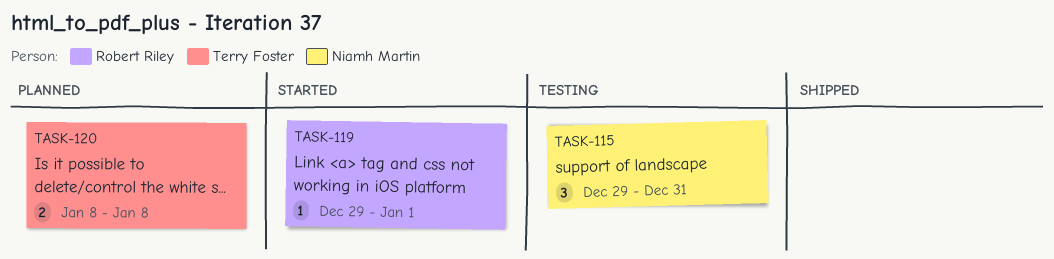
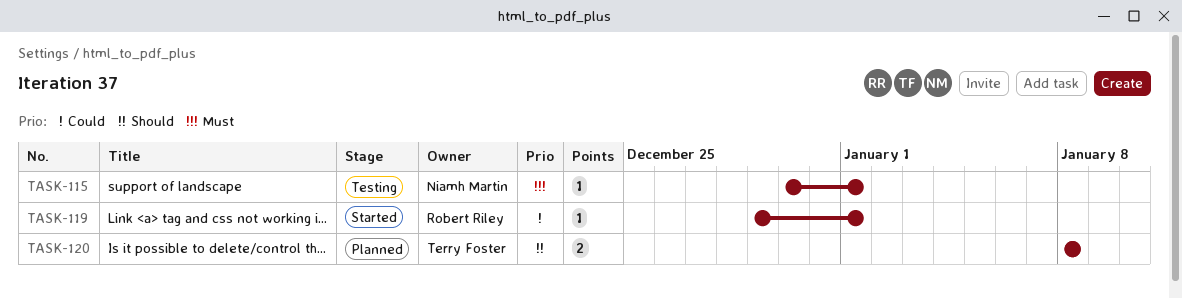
TASK-115, estimate: 3 -> 1
TASK-115, start: Dec 29 -> Dec 30
TASK-115, due: Dec 31 -> Jan 1

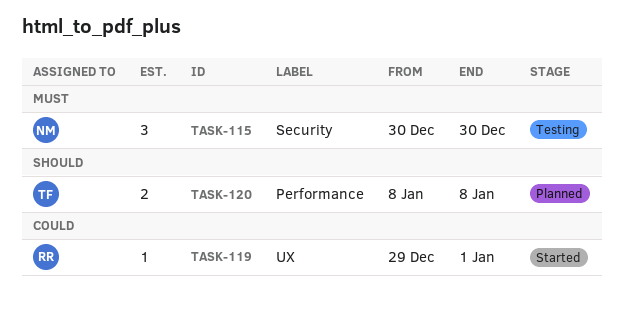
TASK-115, estimate: 1 -> 3
TASK-115, due: Jan 1 -> Dec 30

